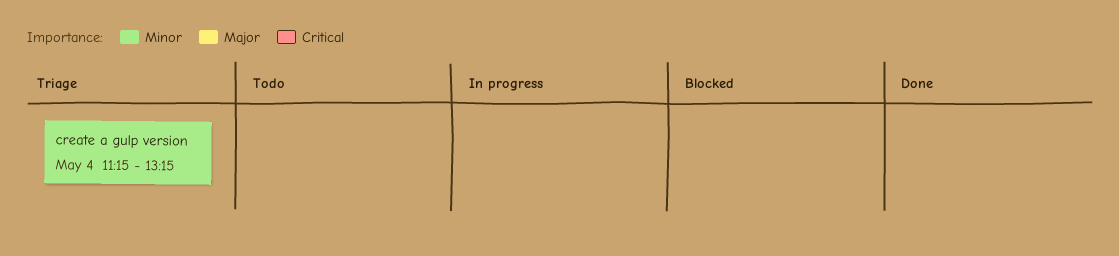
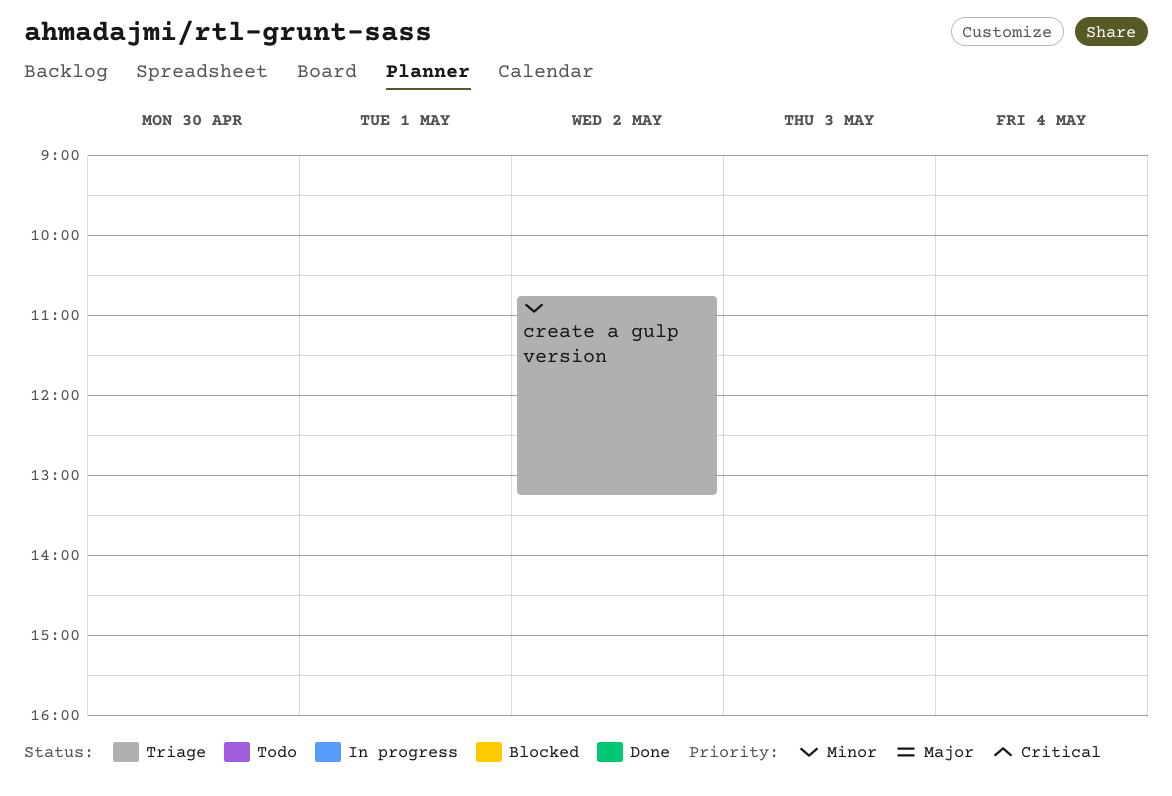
create a gulp version, day: May 4 -> May 2
create a gulp version, begins: 11:15 -> 10:45

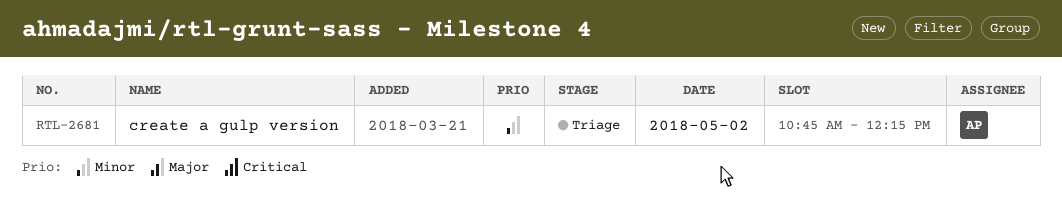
create a gulp version, ends: 13:15 -> 12:15

